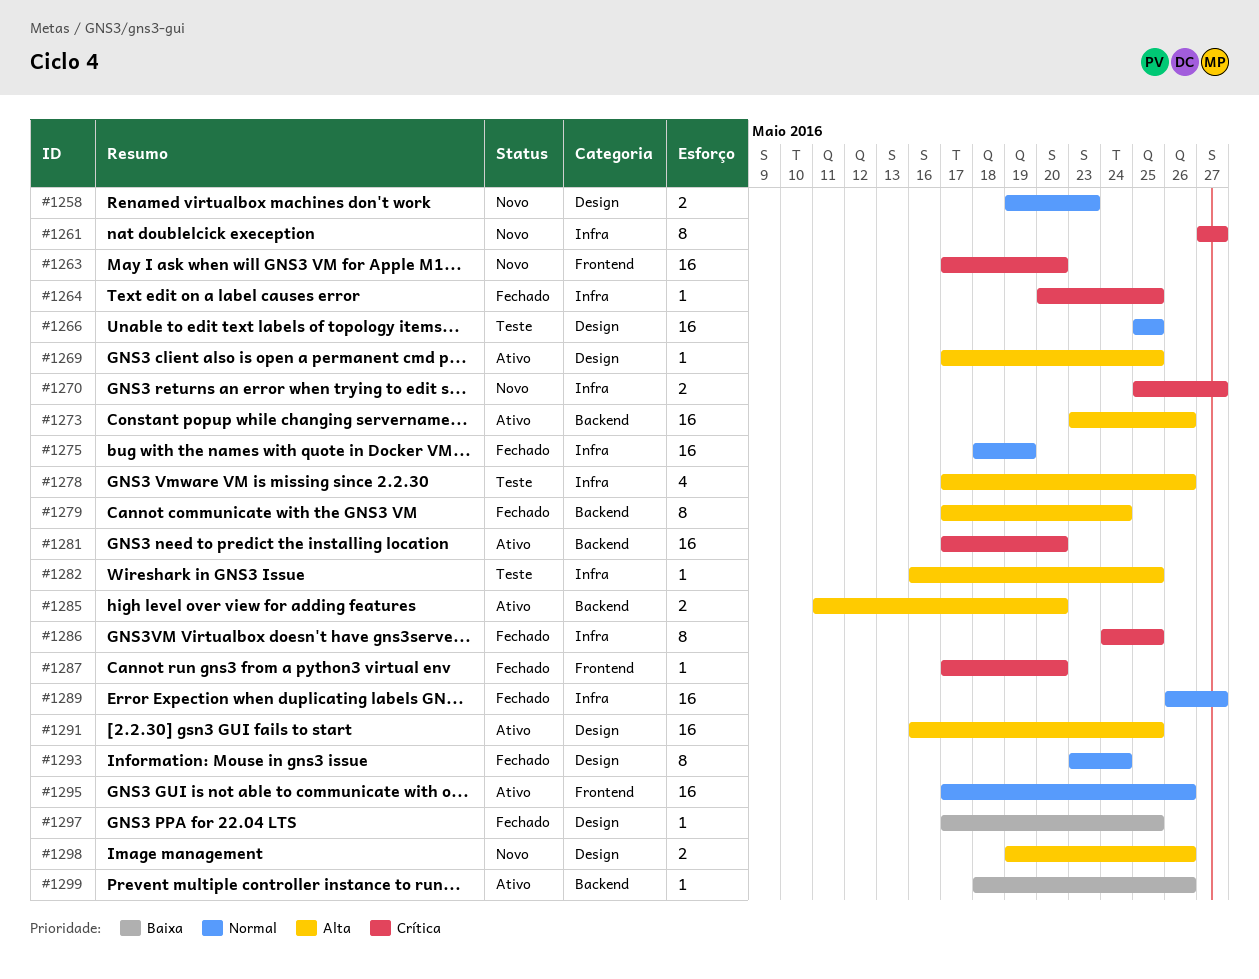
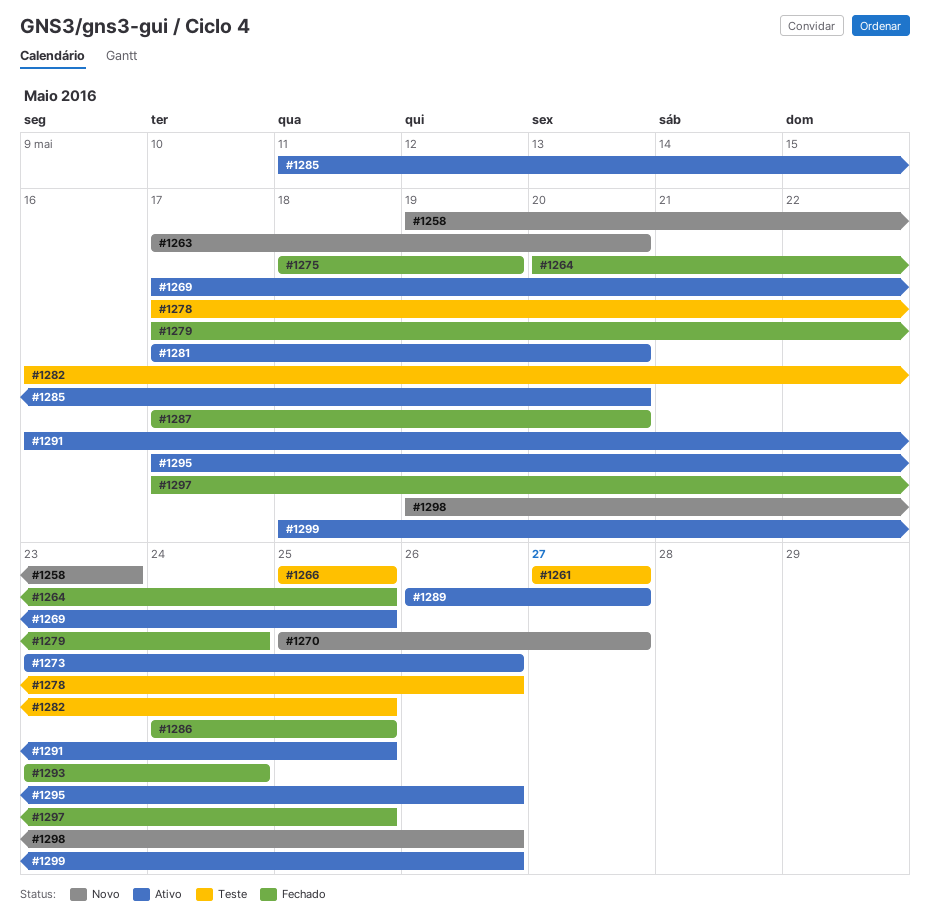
#1261, status: Novo -> Teste
#1289, status: Fechado -> Ativo

